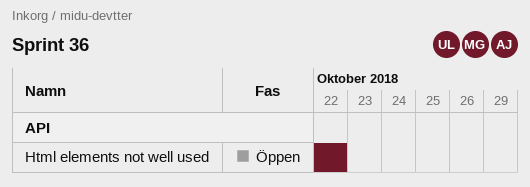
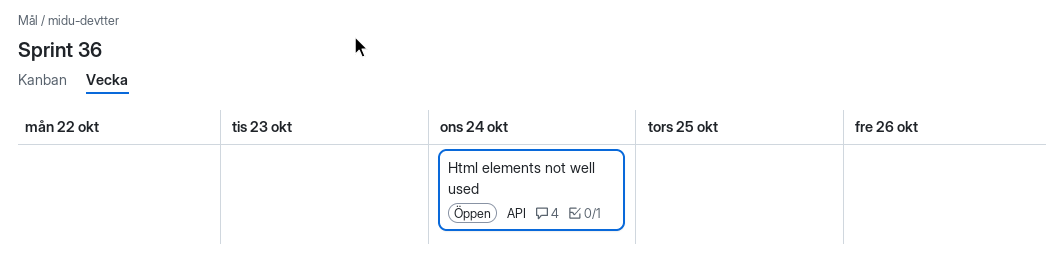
Html elements not well used, due: Oct 22 -> Oct 24

